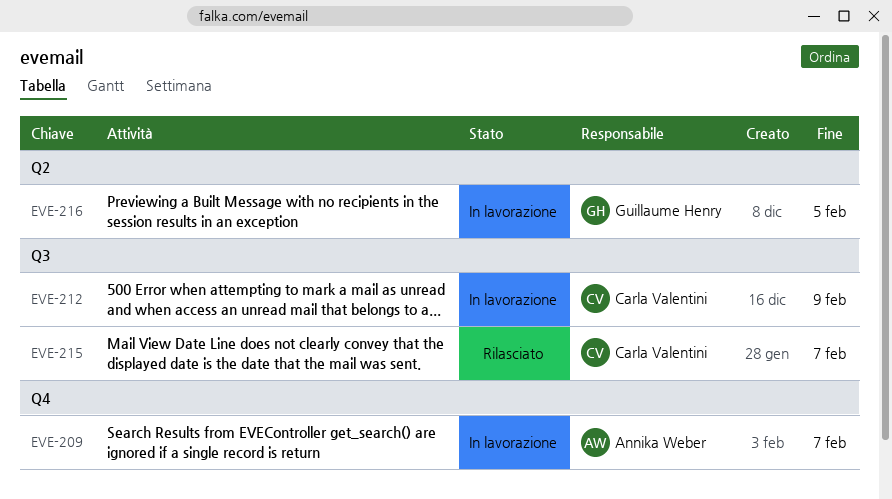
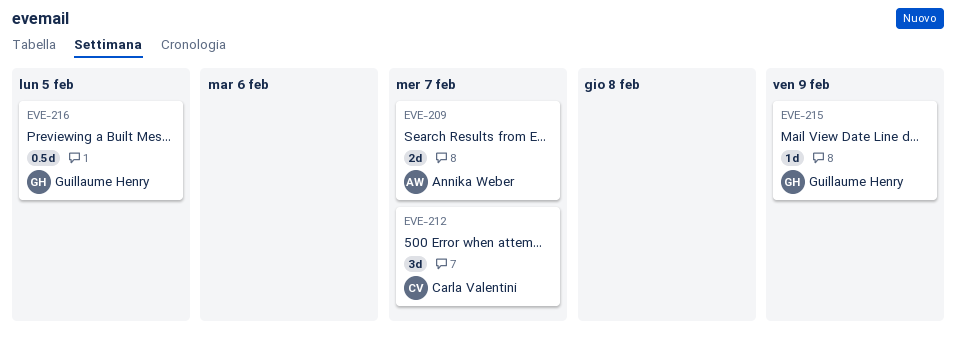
EVE-212, due: Feb 9 -> Feb 7
EVE-215, owner: Carla Valentini -> Guillaume Henry
EVE-215, due: Feb 7 -> Feb 9

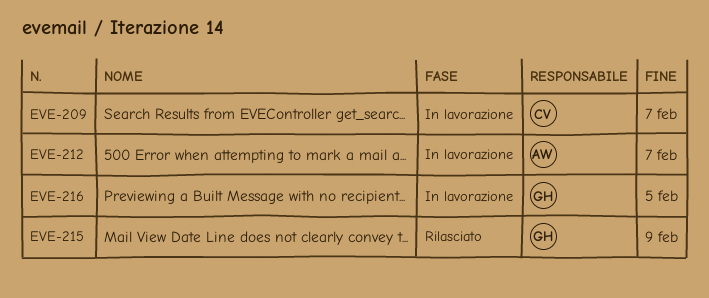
EVE-209, owner: Annika Weber -> Carla Valentini
EVE-212, owner: Carla Valentini -> Annika Weber

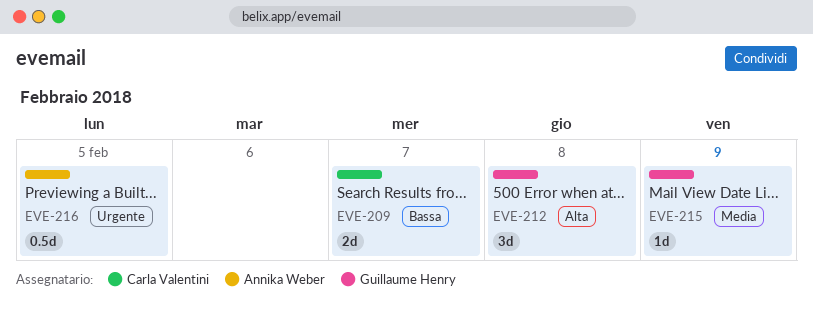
EVE-212, owner: Annika Weber -> Guillaume Henry
EVE-212, due: Feb 7 -> Feb 8
EVE-216, owner: Guillaume Henry -> Annika Weber

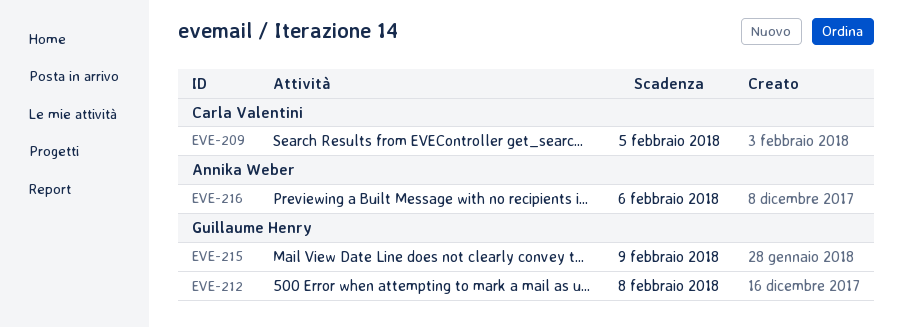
EVE-209, due: Feb 7 -> Feb 5
EVE-216, due: Feb 5 -> Feb 6

